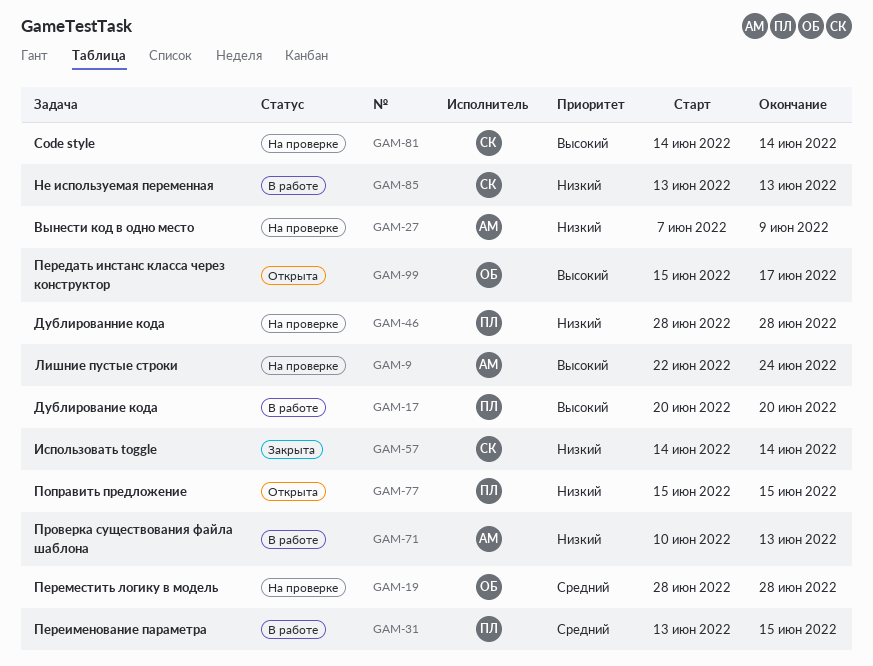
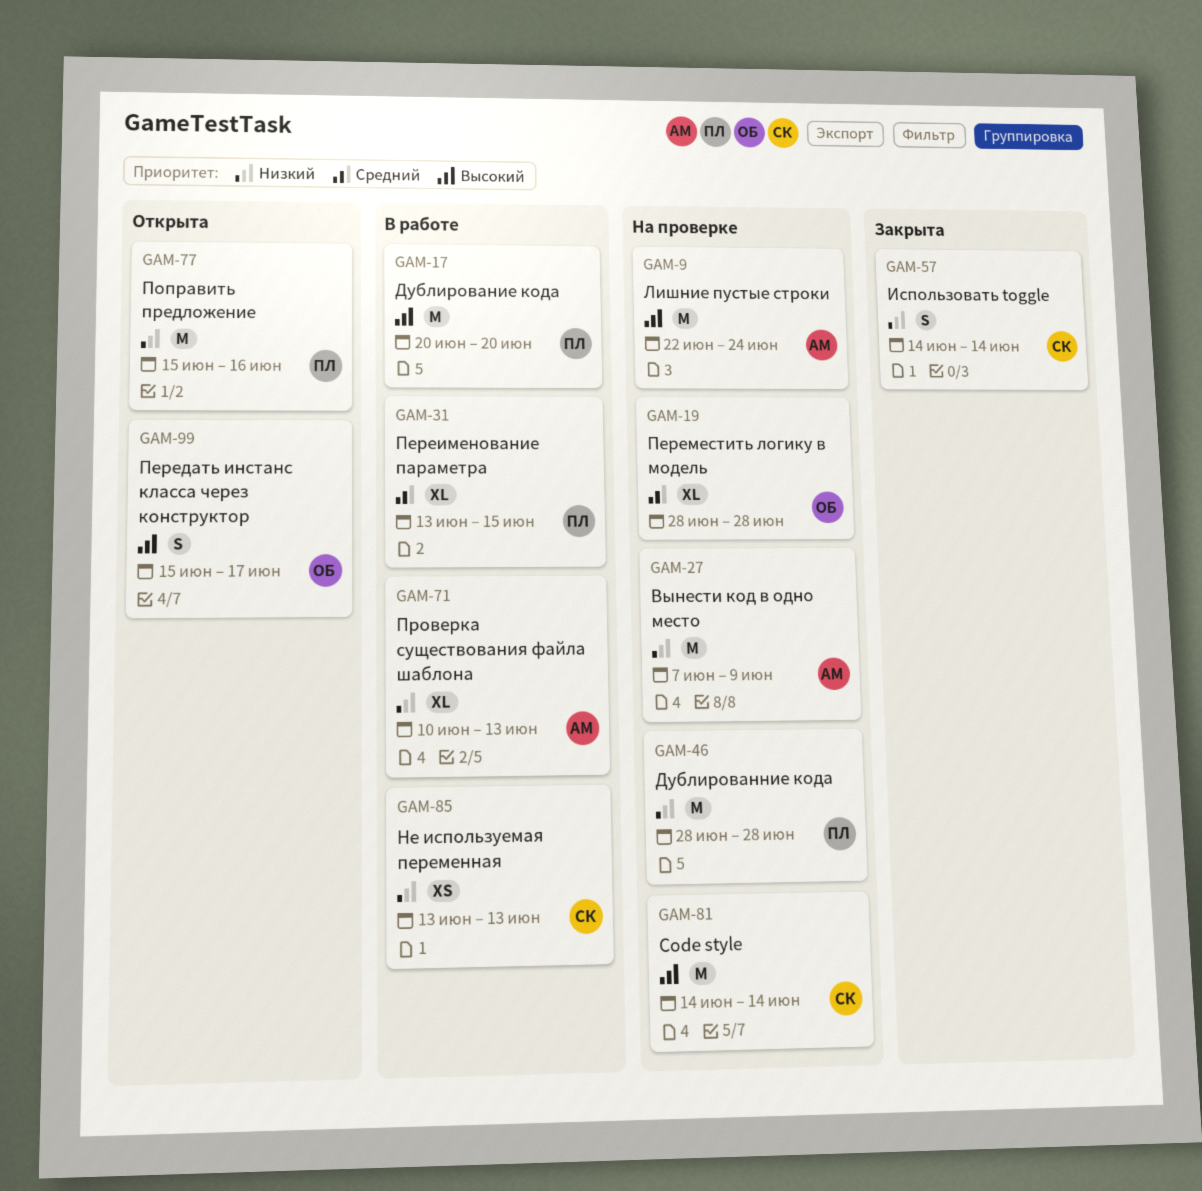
GAM-77, due: Jun 15 -> Jun 16

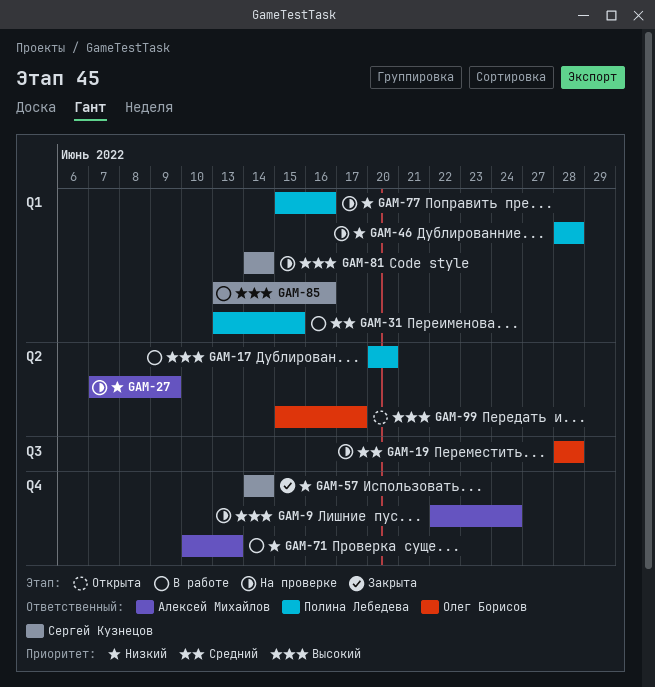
GAM-77, status: Открыта -> На проверке
GAM-85, priority: Низкий -> Высокий
GAM-85, due: Jun 13 -> Jun 16

